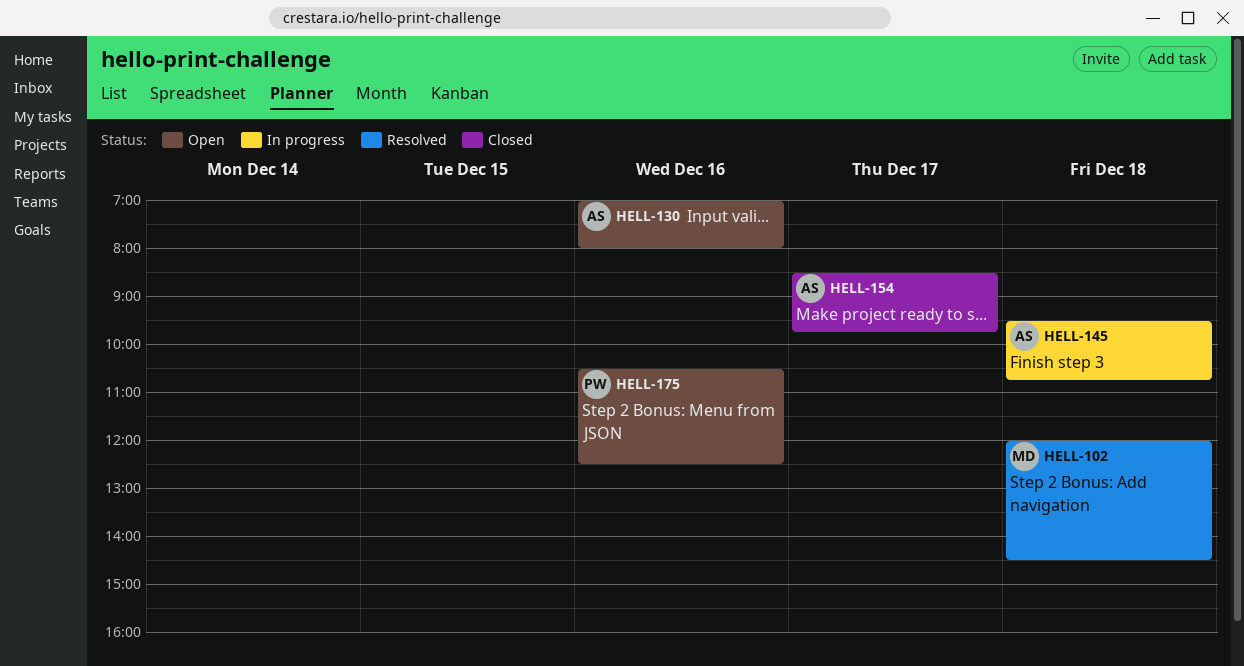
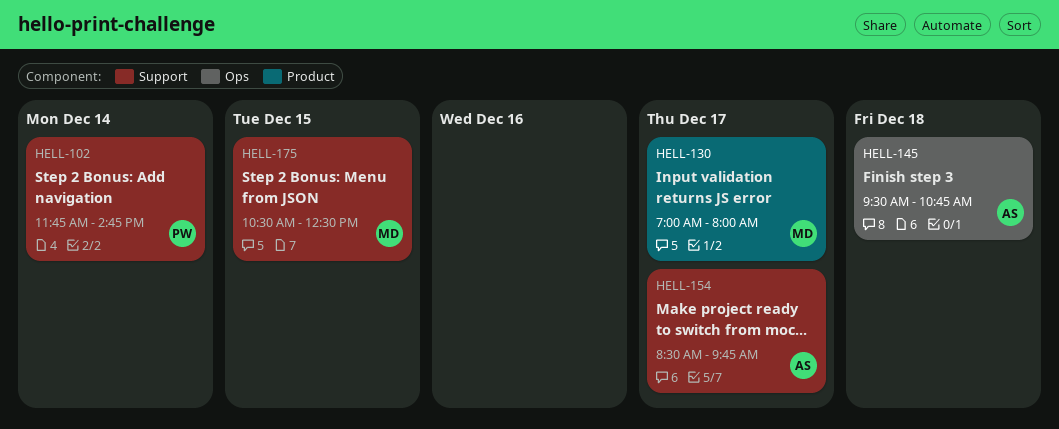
HELL-102, owner: MD -> PW
HELL-102, day: Dec 18 -> Dec 14
HELL-102, begins: 12:00 -> 11:45
HELL-102, ends: 14:30 -> 14:45
HELL-130, owner: AS -> MD
HELL-130, day: Dec 16 -> Dec 17
HELL-175, owner: PW -> MD
HELL-175, day: Dec 16 -> Dec 15

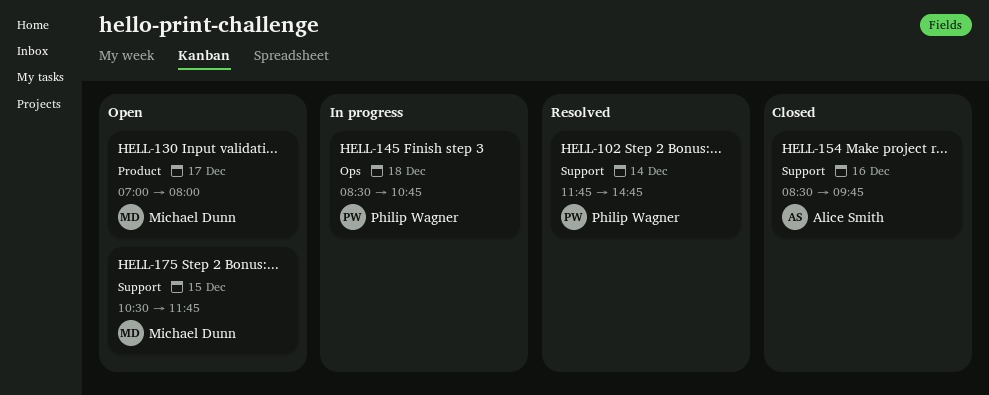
HELL-145, owner: Alice Smith -> Philip Wagner
HELL-145, begins: 09:30 -> 08:30
HELL-154, day: Dec 17 -> Dec 16
HELL-175, ends: 12:30 -> 11:45

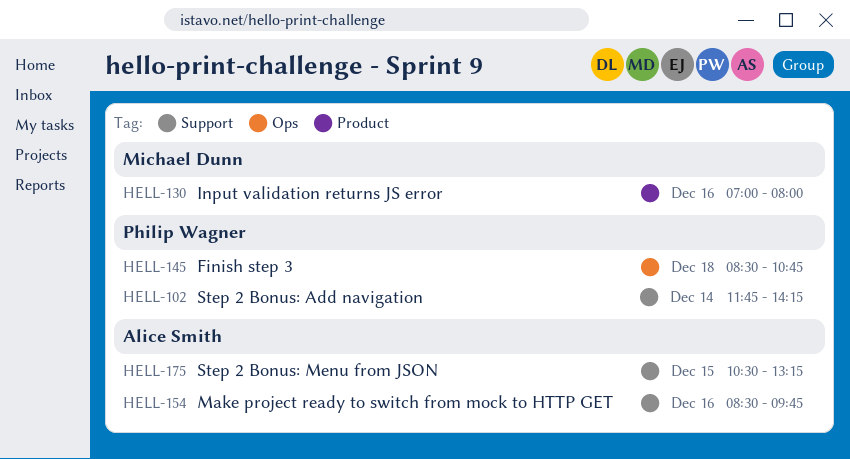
HELL-102, ends: 14:45 -> 14:15
HELL-130, day: Dec 17 -> Dec 16
HELL-175, owner: Michael Dunn -> Alice Smith
HELL-175, ends: 11:45 -> 13:15

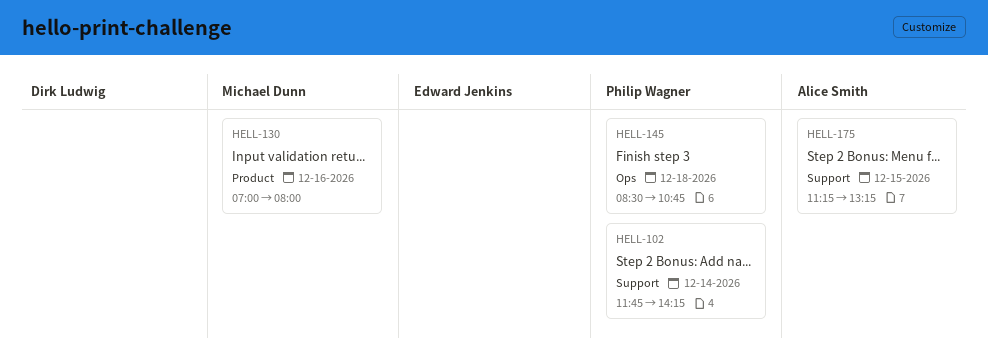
HELL-154: present -> none
HELL-175, begins: 10:30 -> 11:15

